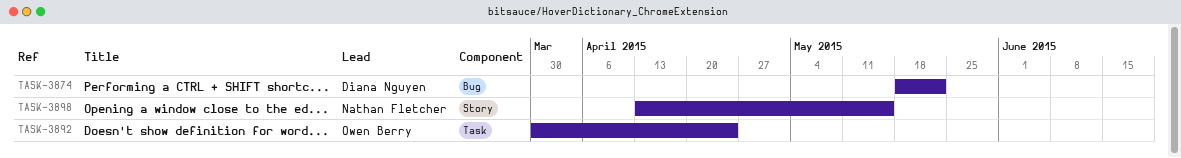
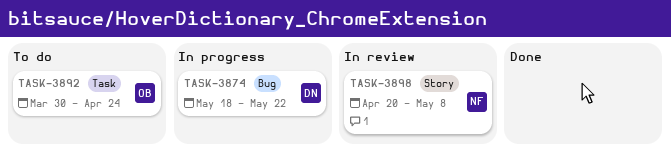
TASK-3898, start: Apr 13 -> Apr 20
TASK-3898, due: May 15 -> May 8

